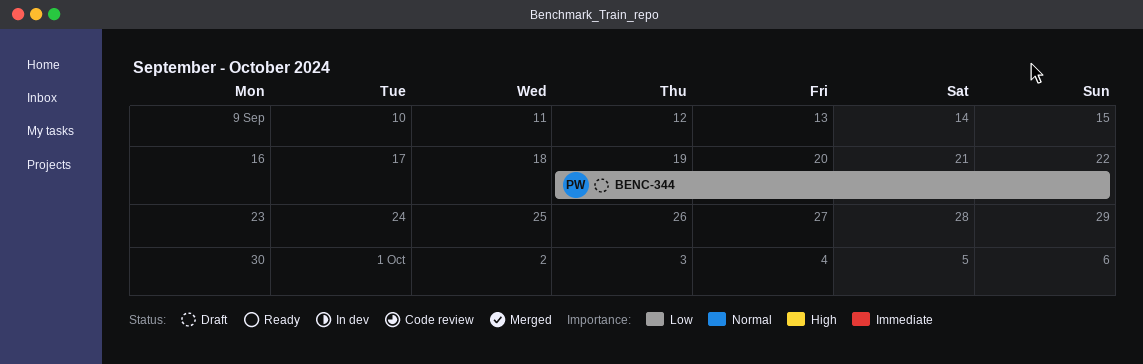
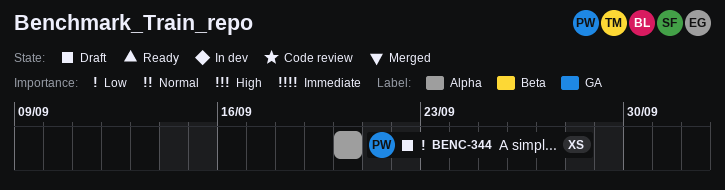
BENC-344, start: Sep 19 -> Sep 20
BENC-344, due: Sep 22 -> Sep 20

